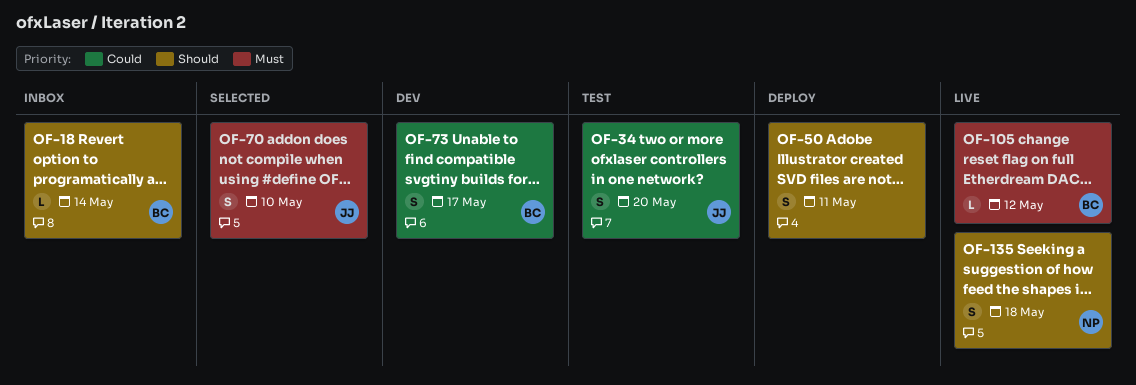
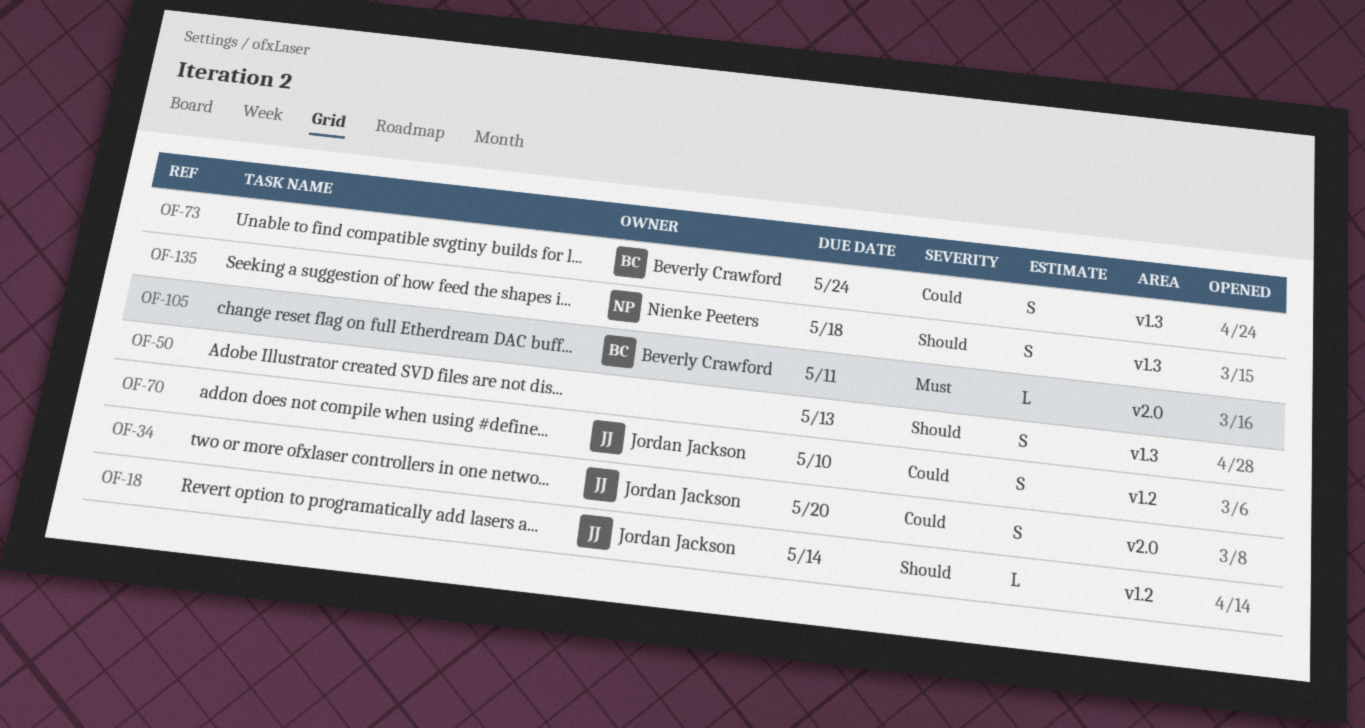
OF-18, owner: Beverly Crawford -> Jordan Jackson
OF-50, due: May 11 -> May 13
OF-70, priority: Must -> Could
OF-73, due: May 17 -> May 24
OF-105, due: May 12 -> May 11

